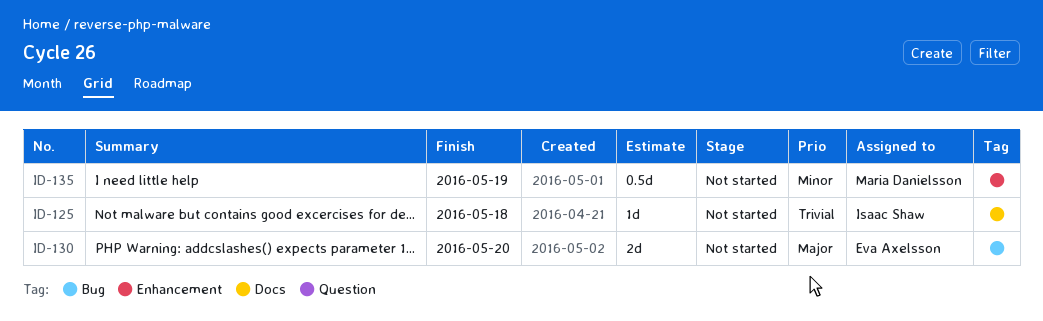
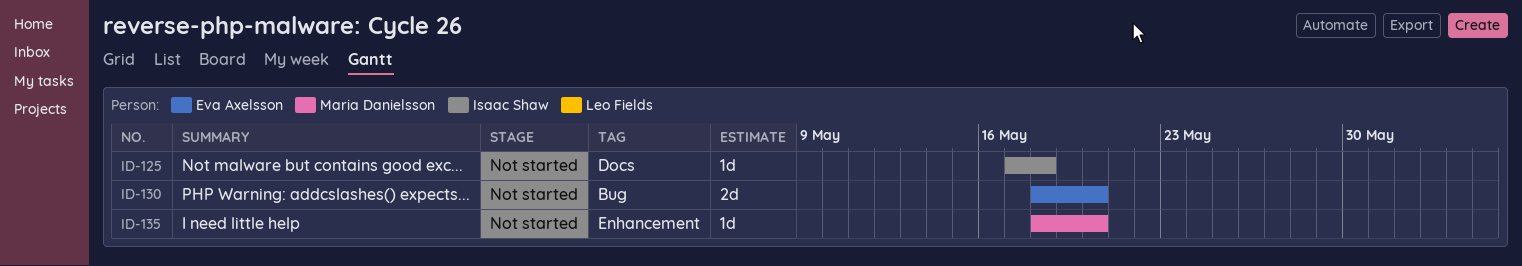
ID-135, estimate: 0.5d -> 1d
ID-135, due: May 19 -> May 20

